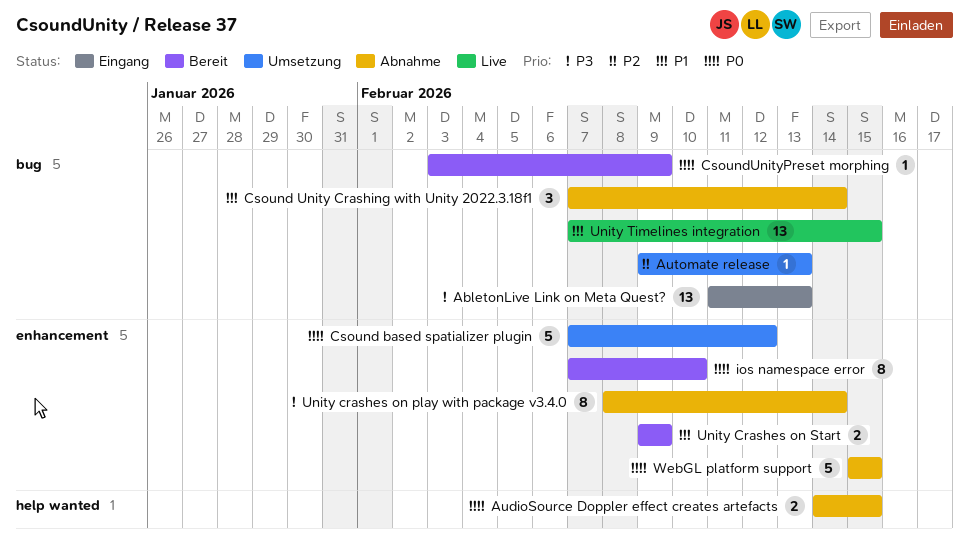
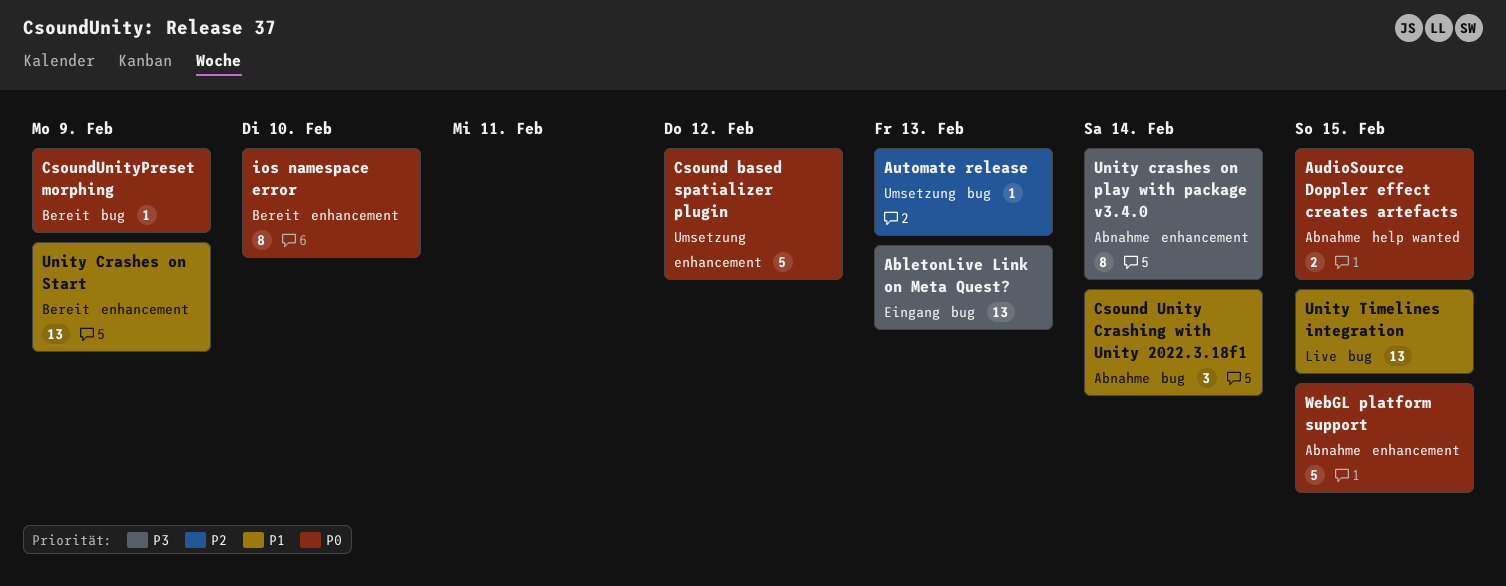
Unity Crashes on Start, estimate: 2 -> 13

